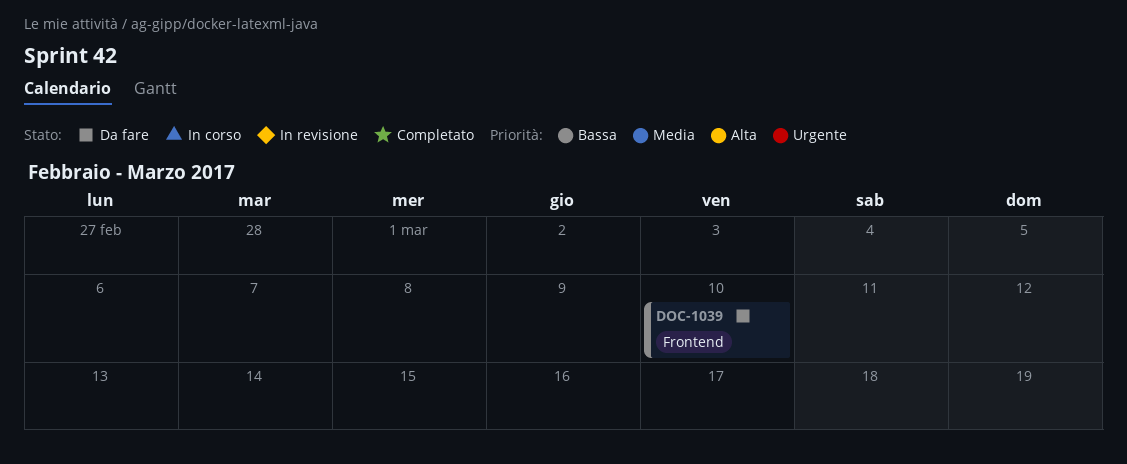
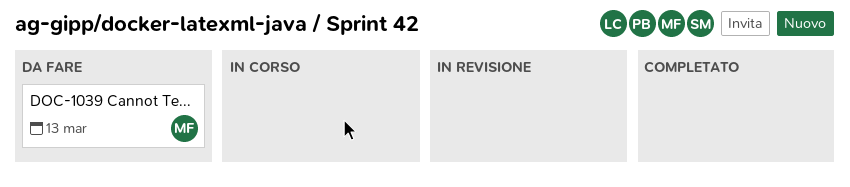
DOC-1039, due: Mar 10 -> Mar 13

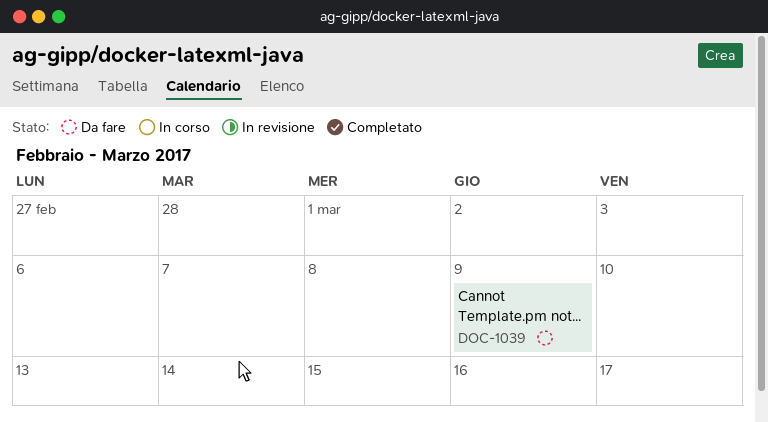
DOC-1039, due: Mar 13 -> Mar 9

